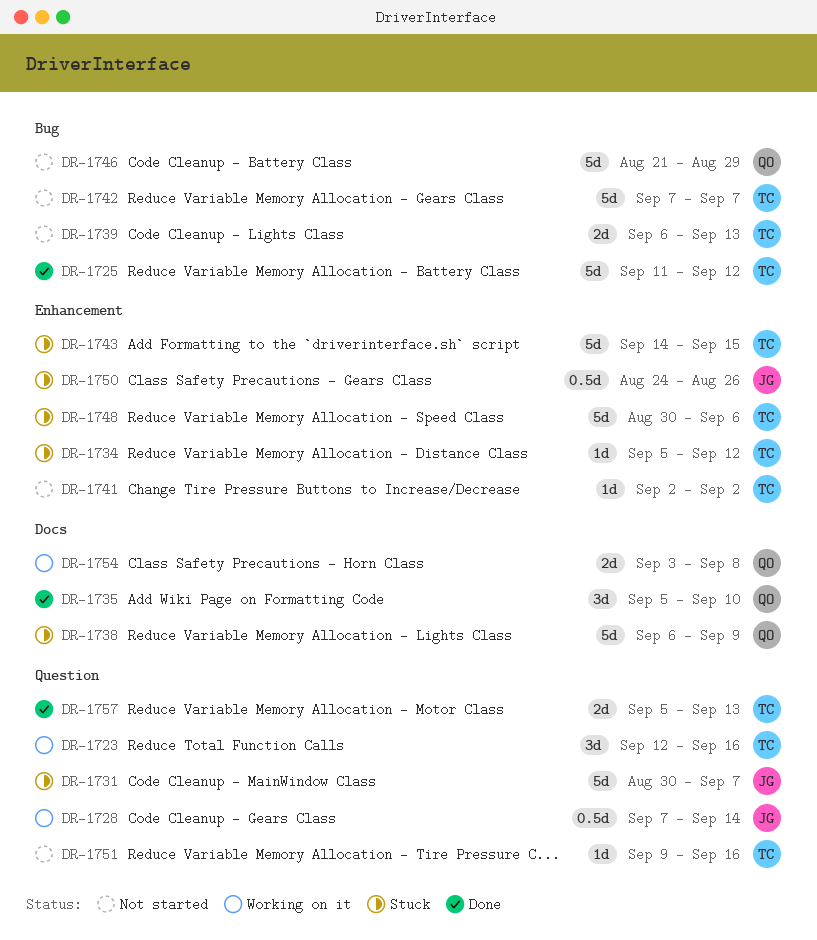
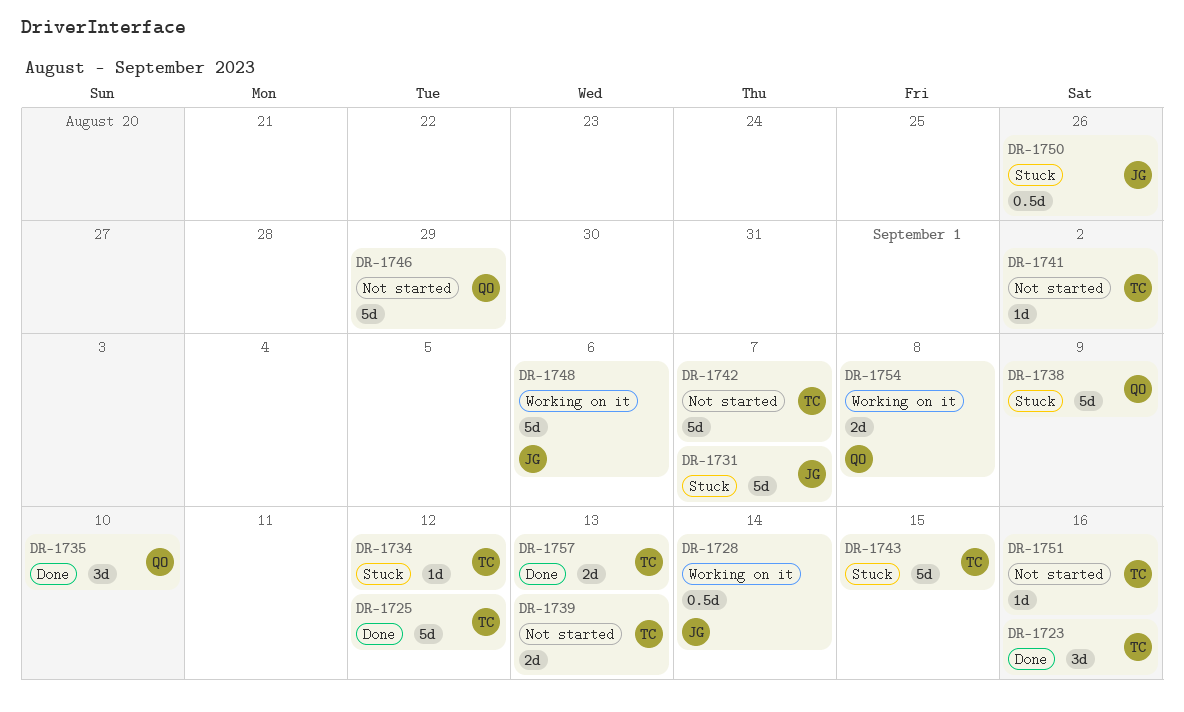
DR-1723, status: Working on it -> Done
DR-1748, status: Stuck -> Working on it
DR-1748, owner: TC -> JG

